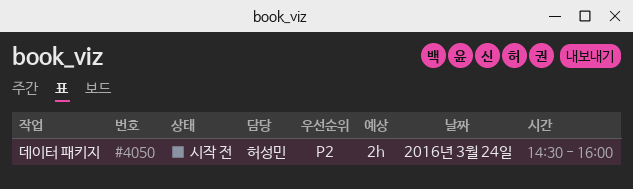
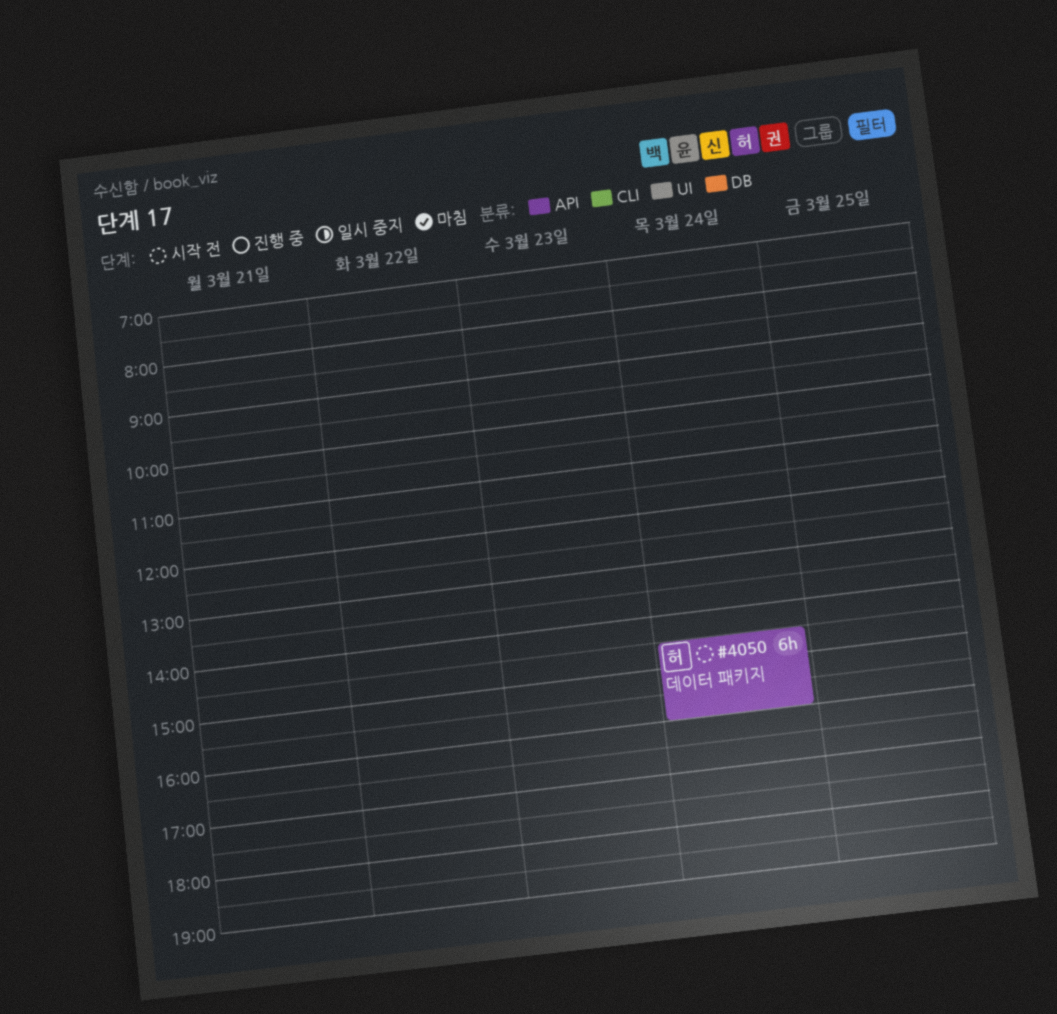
#4050, estimate: 2h -> 6h

